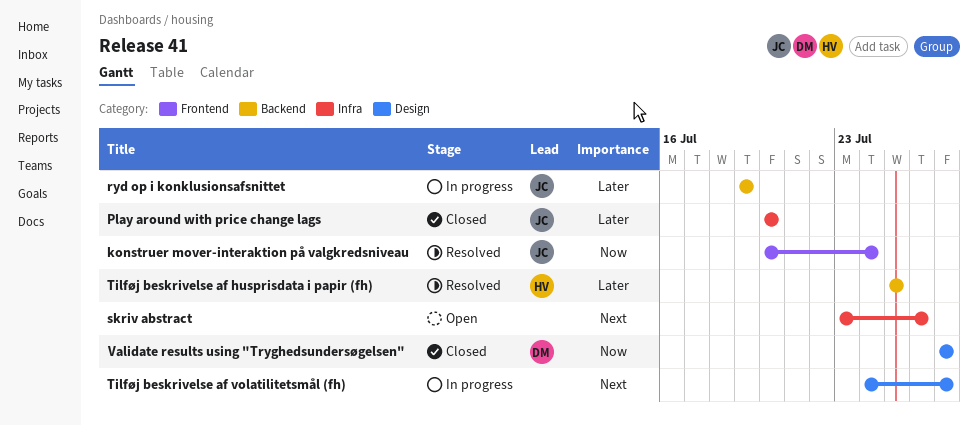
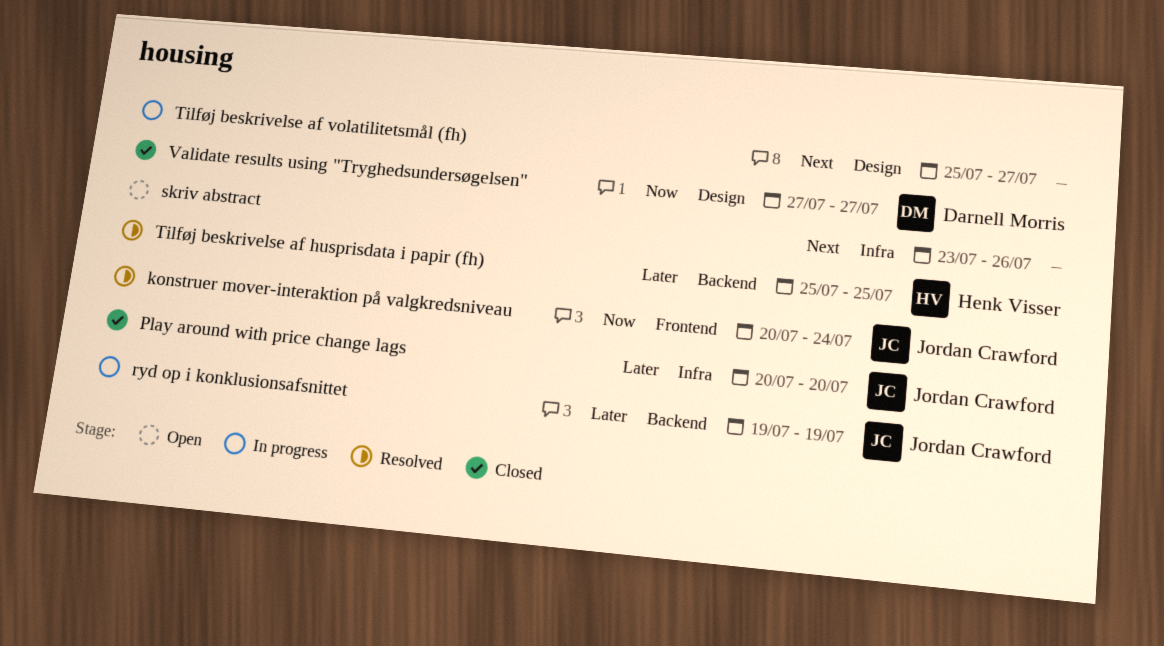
Tilføj beskrivelse af volatilitetsmål (fh), start: Jul 24 -> Jul 25

